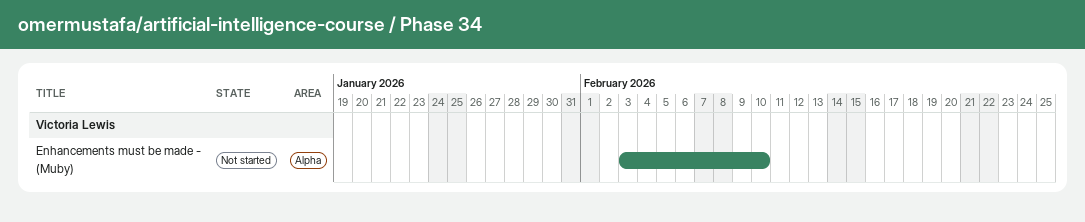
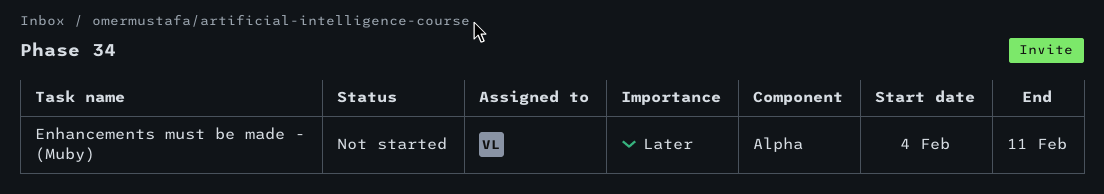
Enhancements must be made - (Muby), start: Feb 3 -> Feb 4
Enhancements must be made - (Muby), due: Feb 10 -> Feb 11

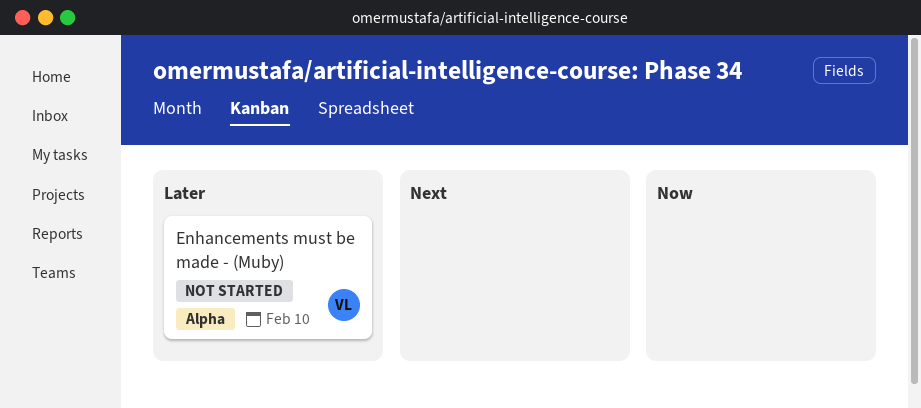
Enhancements must be made - (Muby), due: Feb 11 -> Feb 10

